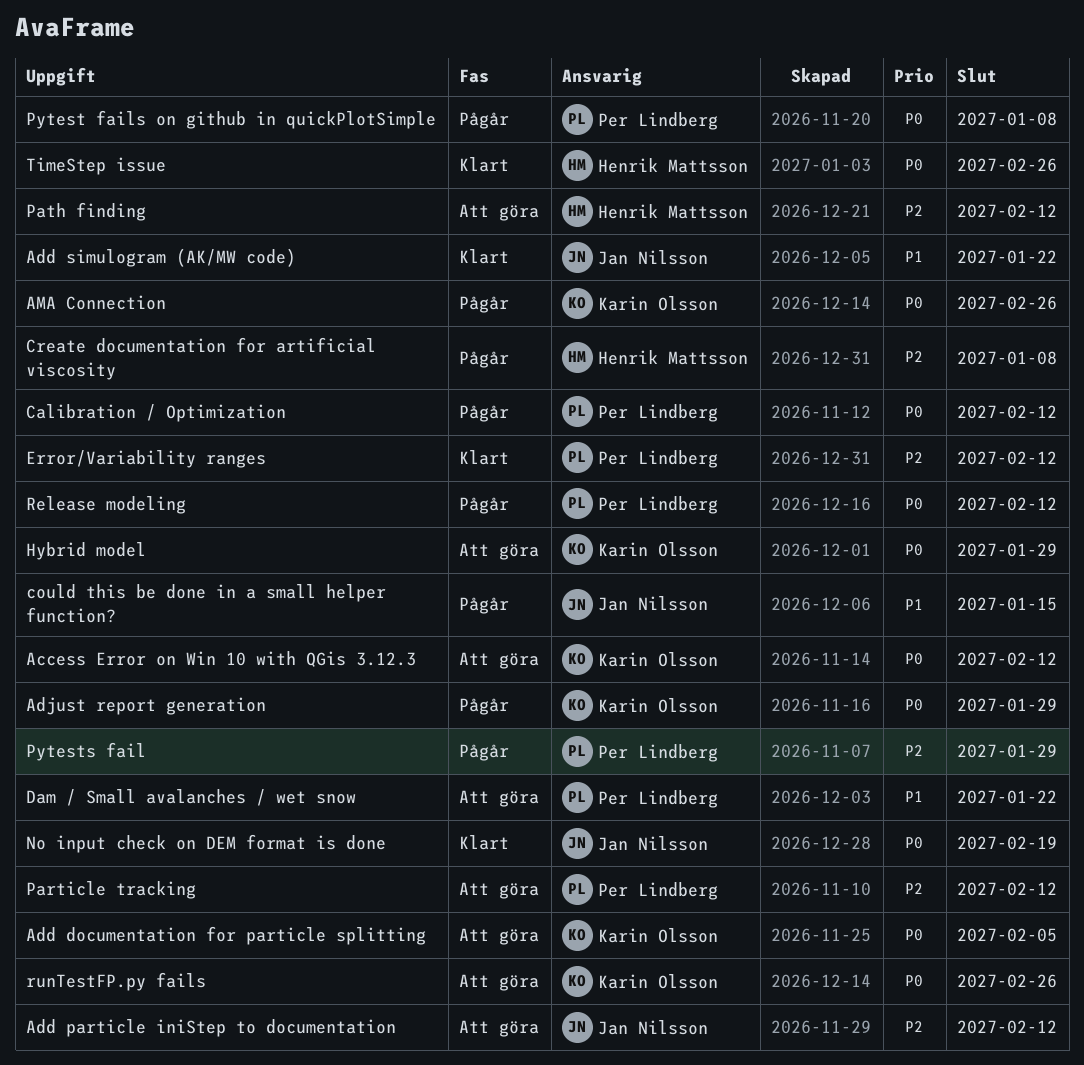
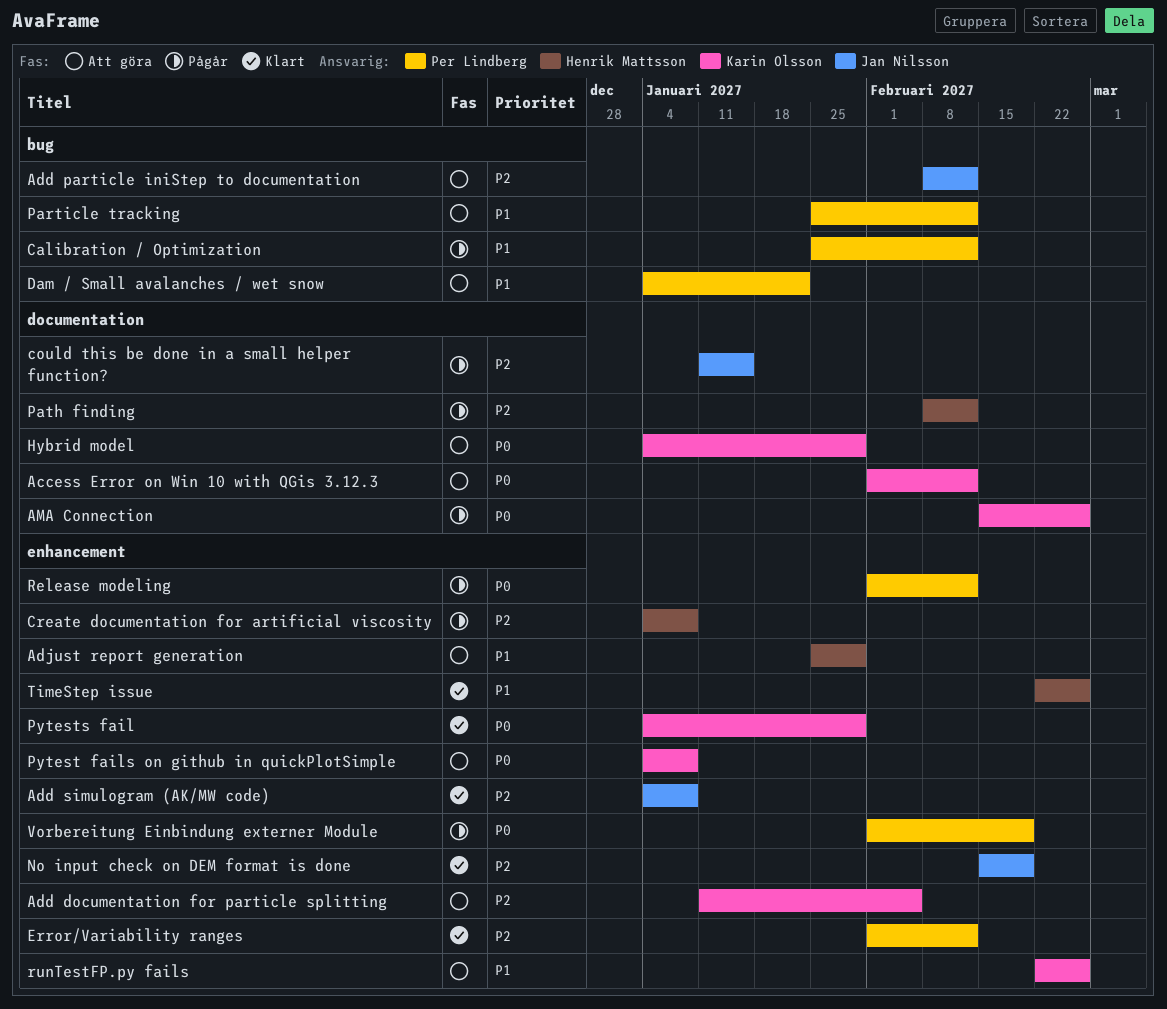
Add documentation for particle splitting, priority: P0 -> P2
Add simulogram (AK/MW code), priority: P1 -> P2
Add simulogram (AK/MW code), due: Jan 22 -> Jan 8
Adjust report generation, status: Pågår -> Att göra
Adjust report generation, owner: Karin Olsson -> Henrik Mattsson
Adjust report generation, priority: P0 -> P1
Calibration / Optimization, priority: P0 -> P1
could this be done in a small helper function?, priority: P1 -> P2
No input check on DEM format is done, priority: P0 -> P2
Particle tracking, priority: P2 -> P1
Path finding, status: Att göra -> Pågår
Pytest fails on github in quickPlotSimple, status: Pågår -> Att göra
Pytest fails on github in quickPlotSimple, owner: Per Lindberg -> Karin Olsson
Pytests fail, status: Pågår -> Klart
Pytests fail, owner: Per Lindberg -> Karin Olsson
Pytests fail, priority: P2 -> P0
runTestFP.py fails, priority: P0 -> P1
TimeStep issue, priority: P0 -> P1
Vorbereitung Einbindung externer Module: none -> present

